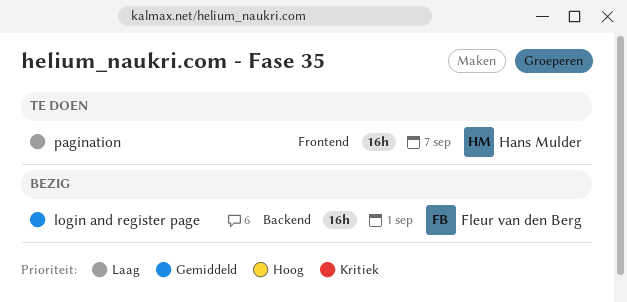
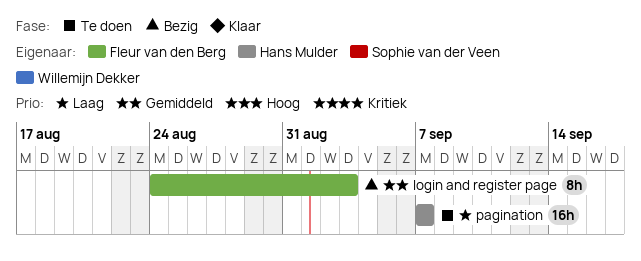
login and register page, estimate: 16h -> 8h
login and register page, due: Sep 1 -> Sep 3

